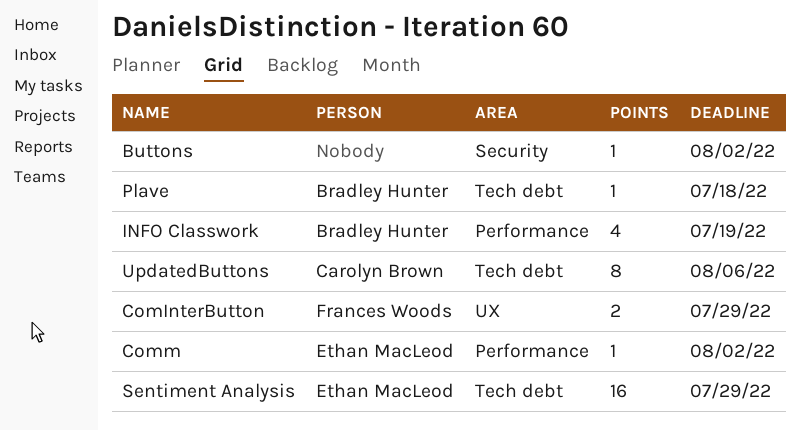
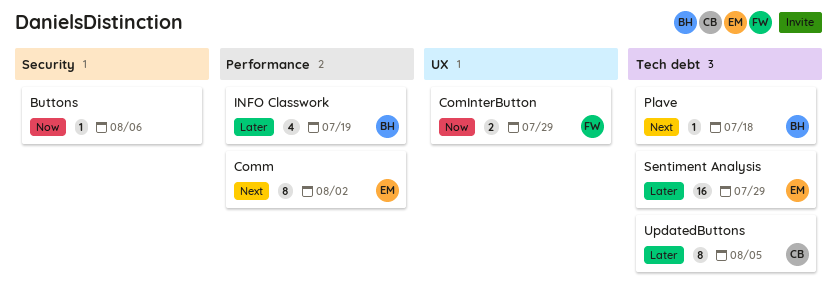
Buttons, due: Aug 2 -> Aug 6
Comm, estimate: 1 -> 8
UpdatedButtons, due: Aug 6 -> Aug 5

